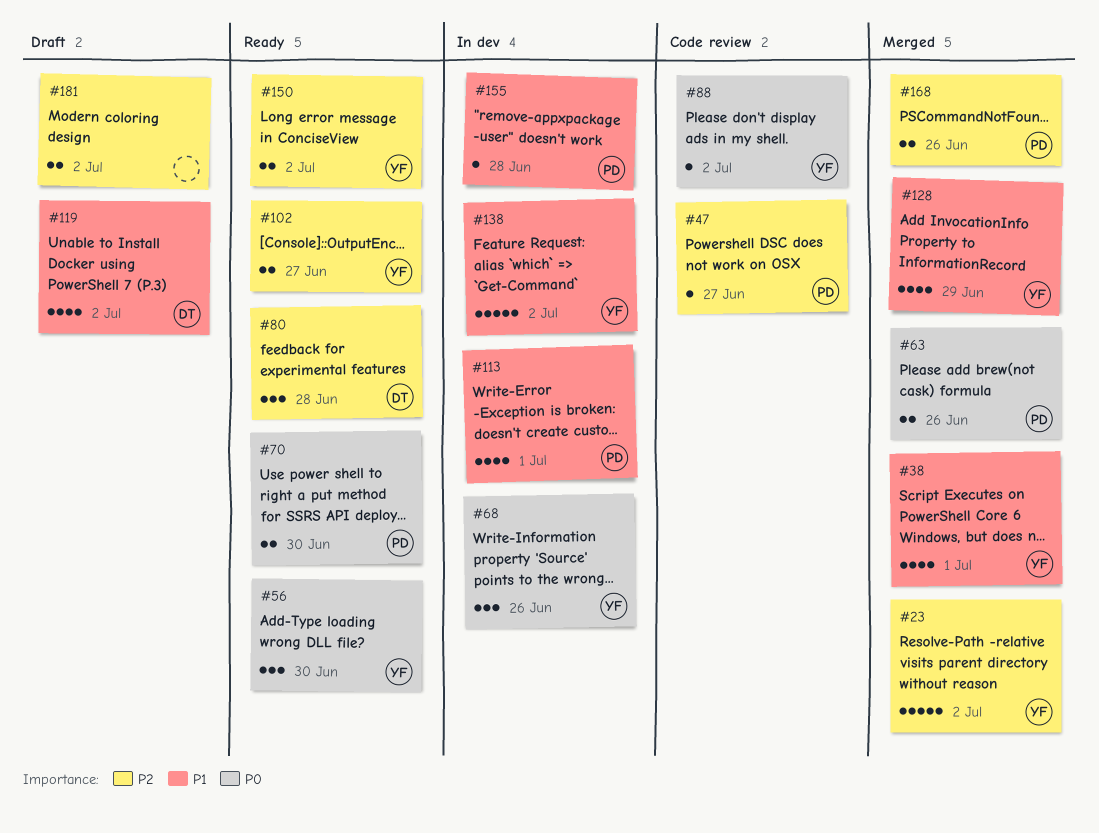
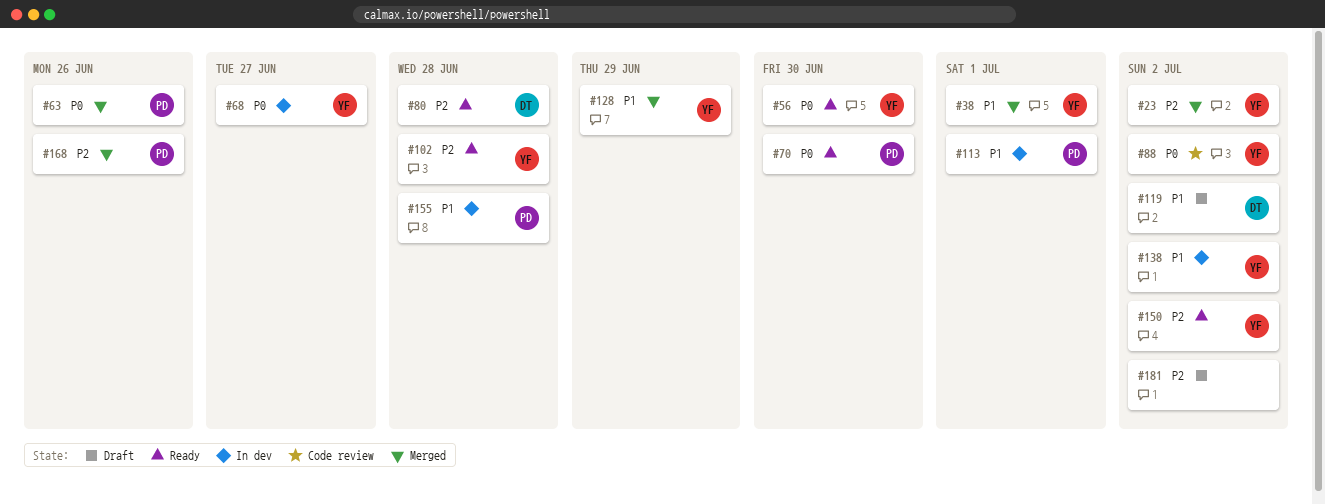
#47: present -> none
#68, due: Jun 26 -> Jun 27
#102, due: Jun 27 -> Jun 28

